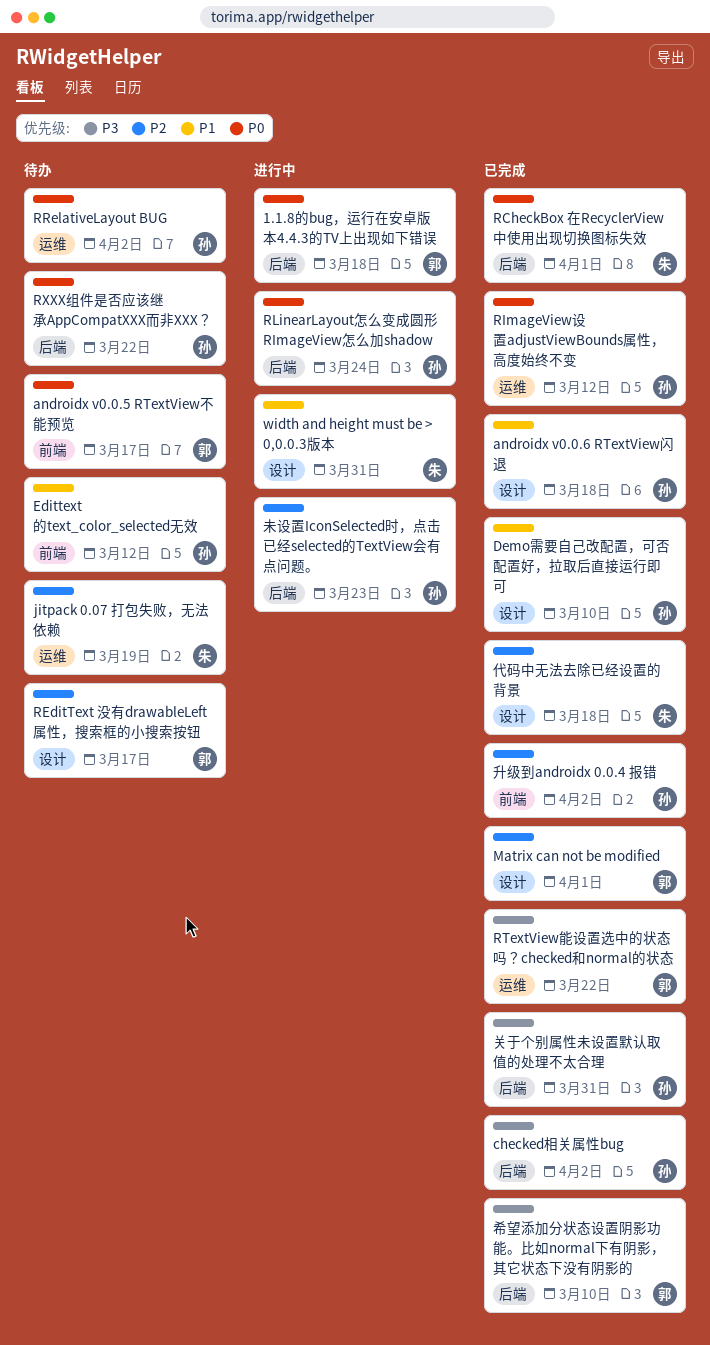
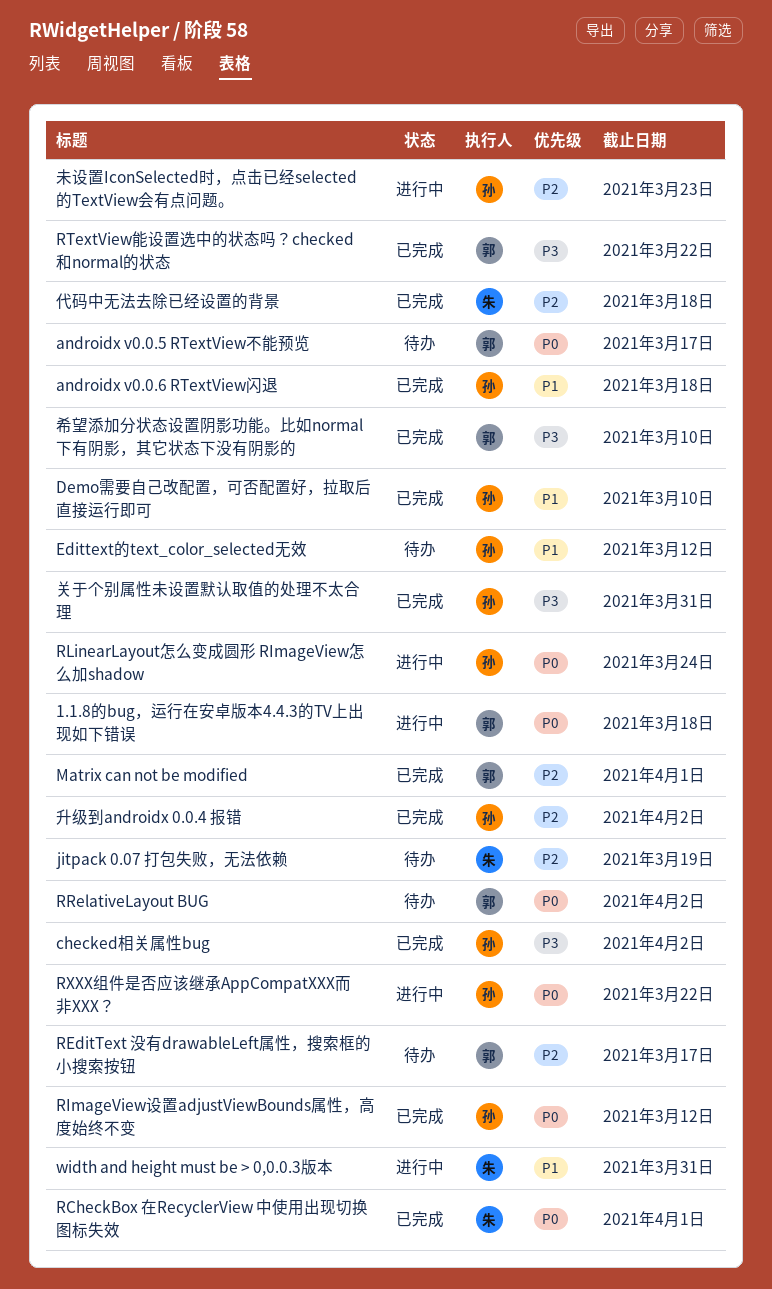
RRelativeLayout BUG, owner: 孙 -> 郭
RXXX组件是否应该继承AppCompatXXX而非XXX？, status: 待办 -> 进行中

